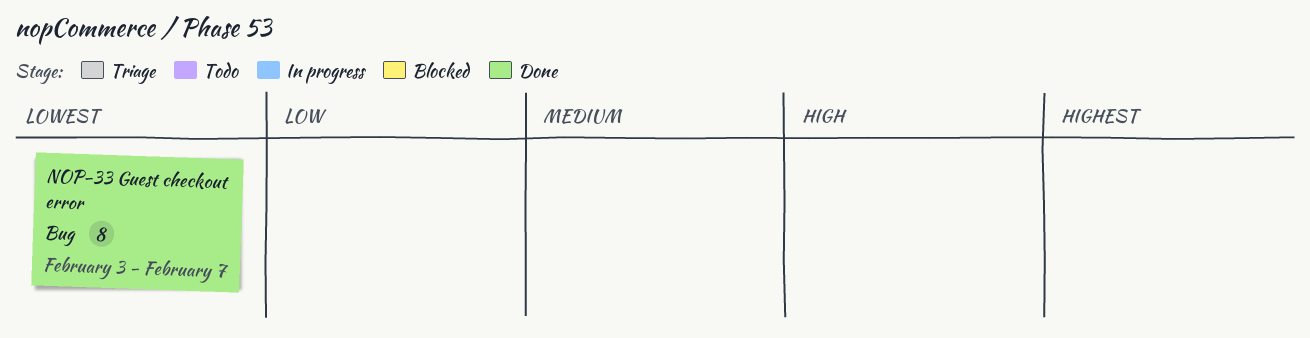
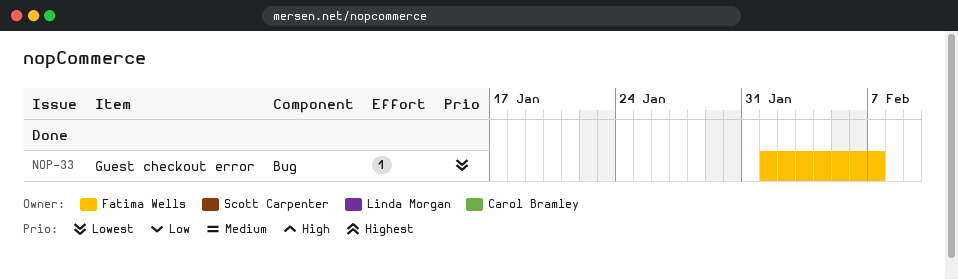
NOP-33, estimate: 8 -> 1
NOP-33, start: Feb 3 -> Feb 1

